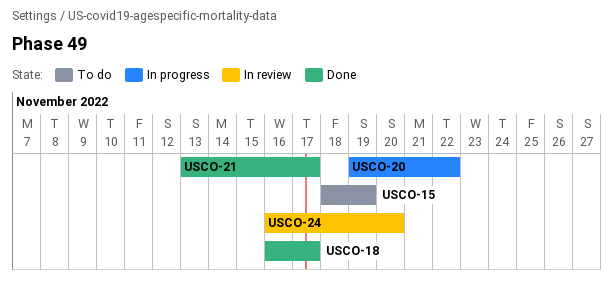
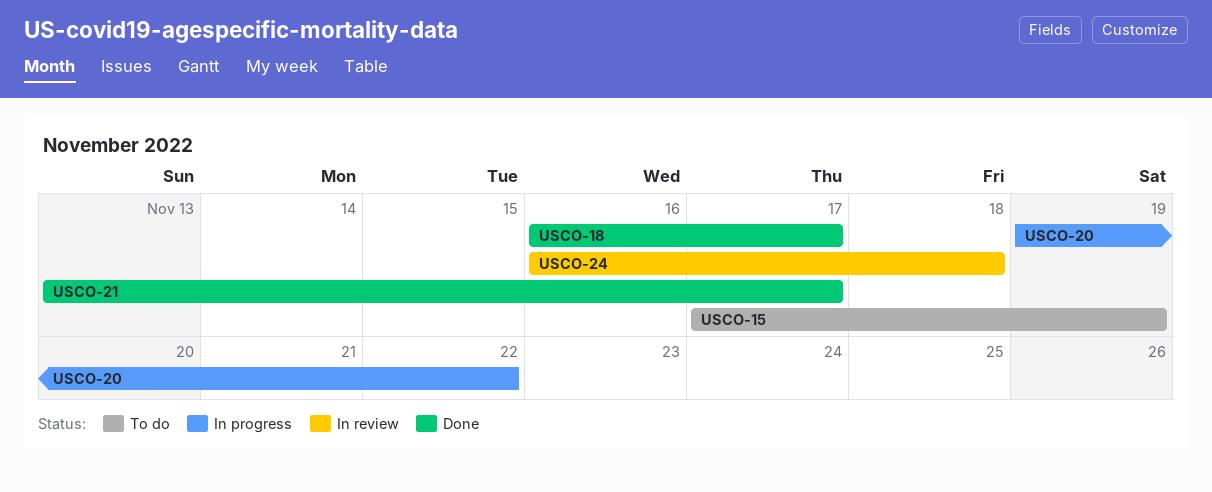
USCO-15, start: Nov 18 -> Nov 17
USCO-24, due: Nov 20 -> Nov 18

